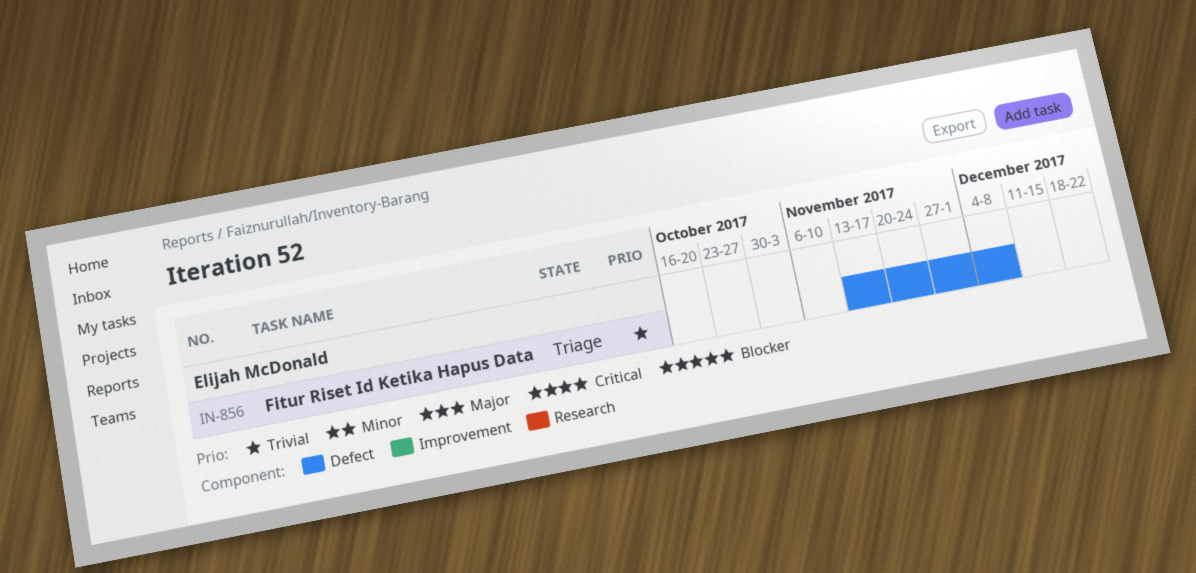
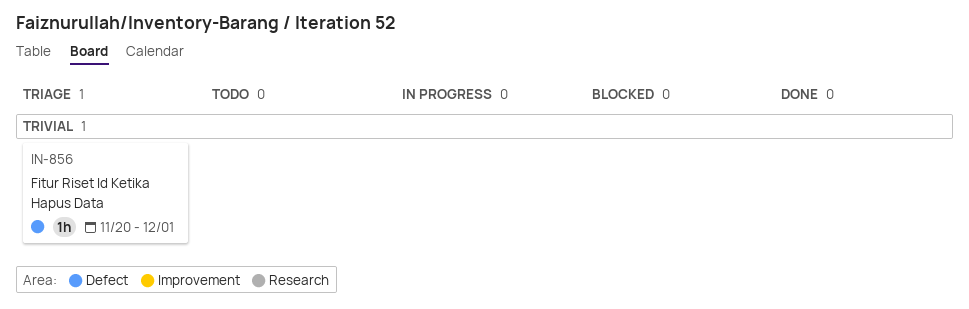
IN-856, start: Nov 13 -> Nov 20
IN-856, due: Dec 8 -> Dec 1

